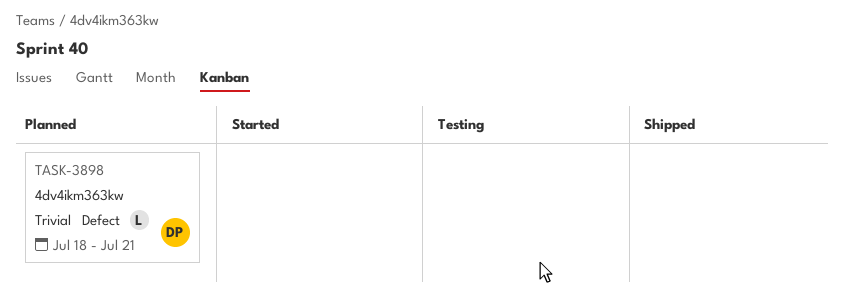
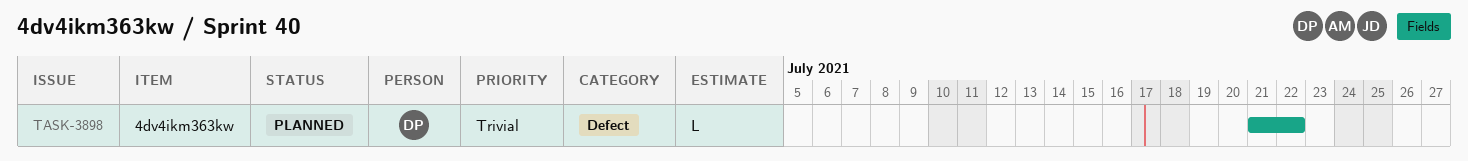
TASK-3898, start: Jul 18 -> Jul 21
TASK-3898, due: Jul 21 -> Jul 22

